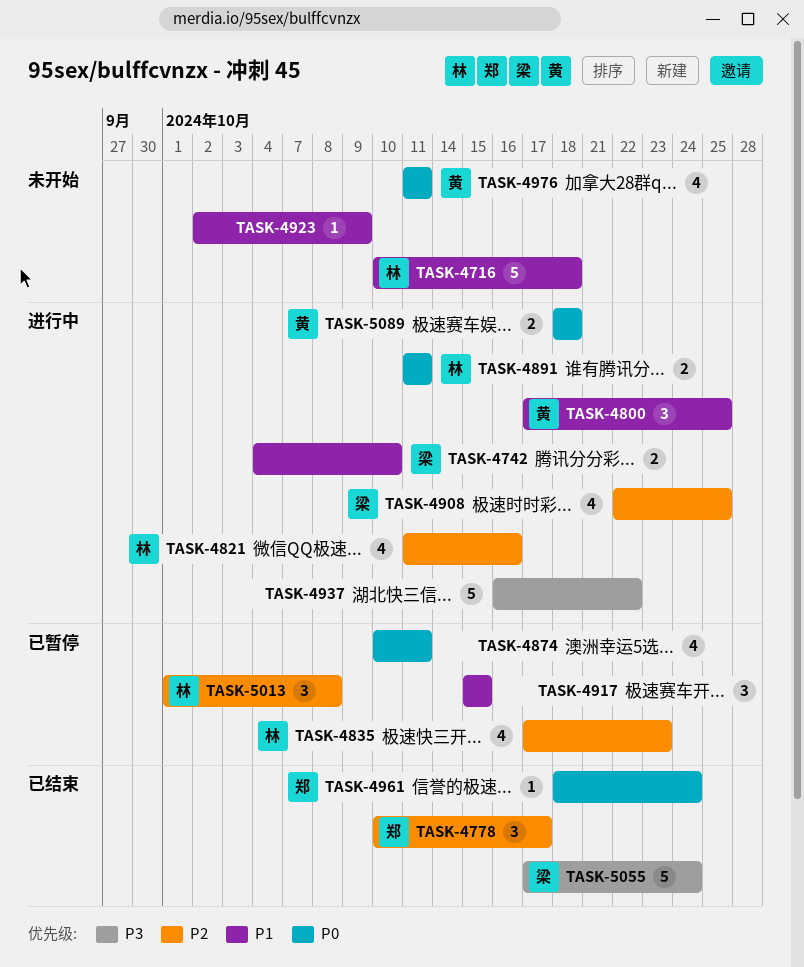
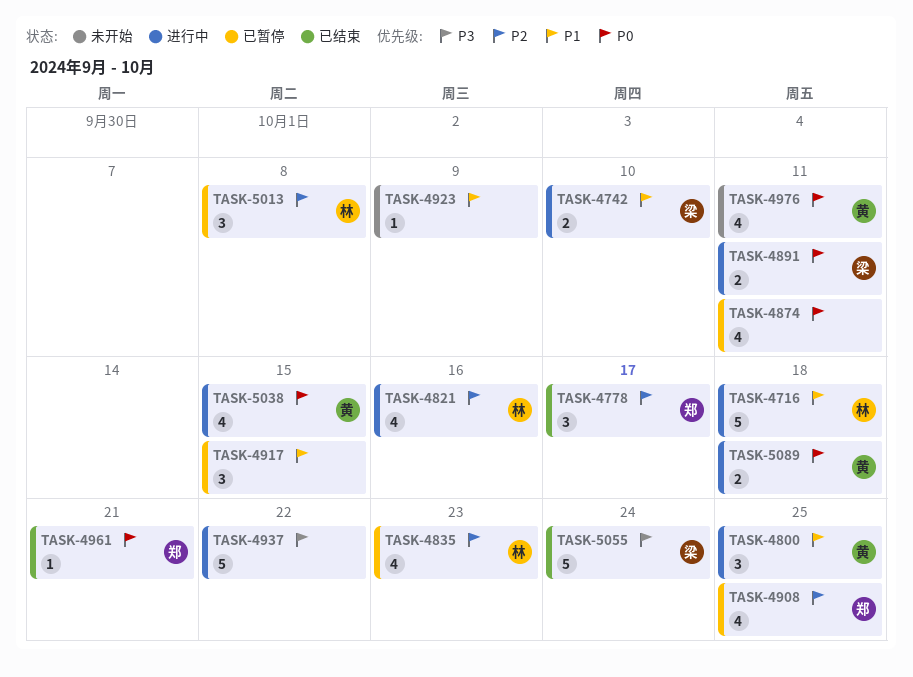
TASK-4716, status: 未开始 -> 进行中
TASK-4891, owner: 林 -> 梁
TASK-4908, status: 进行中 -> 已暂停
TASK-4908, owner: 梁 -> 郑
TASK-4961, due: Oct 24 -> Oct 21
TASK-5038: none -> present

